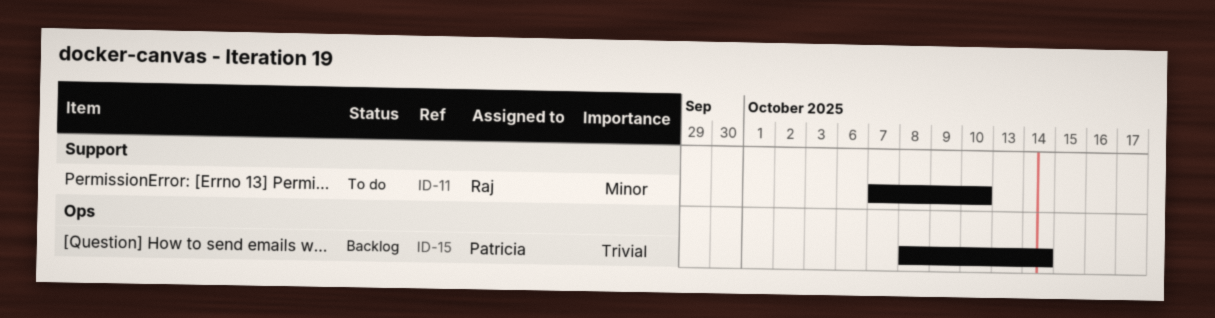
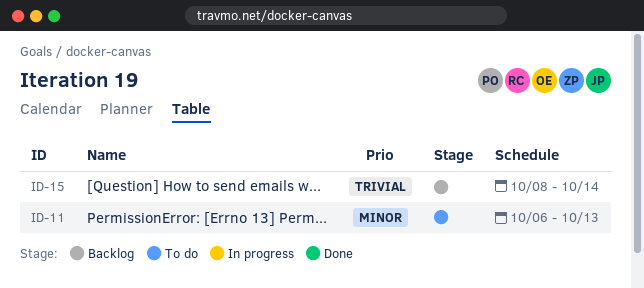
ID-11, start: Oct 7 -> Oct 6
ID-11, due: Oct 10 -> Oct 13

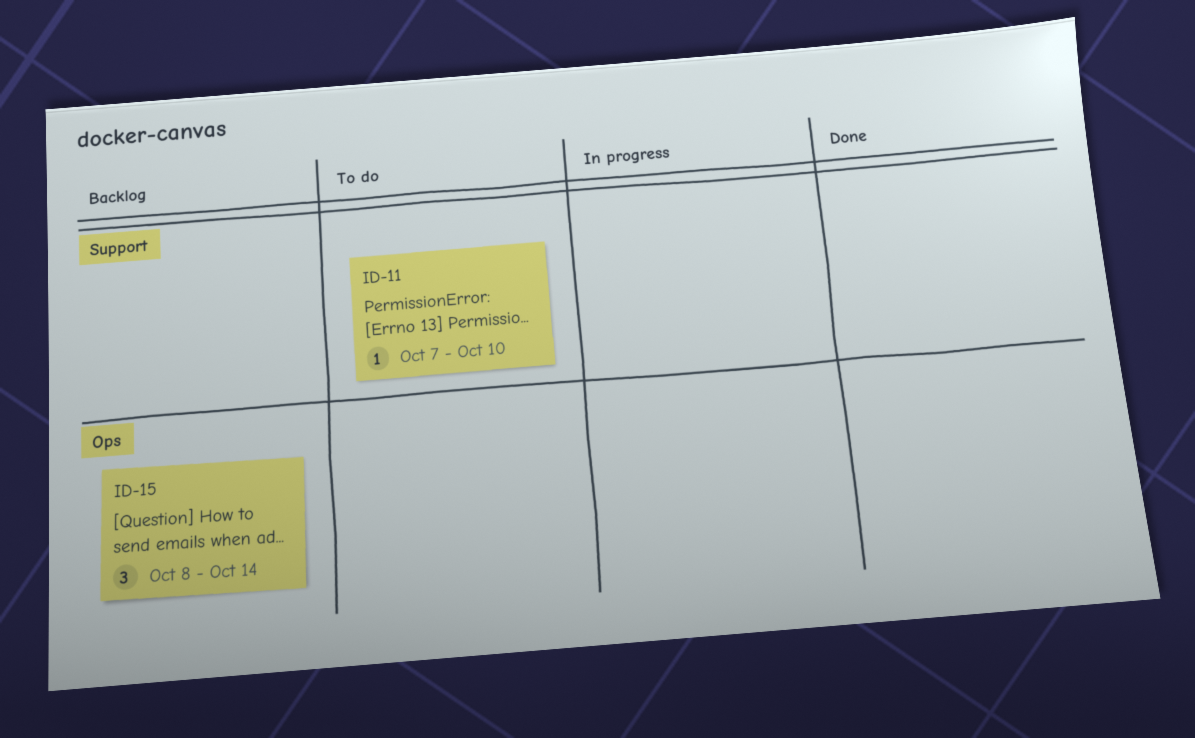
ID-11, start: Oct 6 -> Oct 7
ID-11, due: Oct 13 -> Oct 10

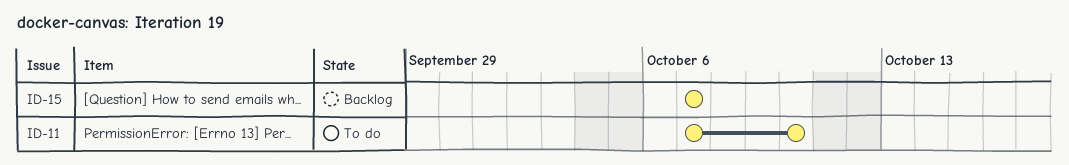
ID-15, start: Oct 8 -> Oct 7
ID-15, due: Oct 14 -> Oct 7

